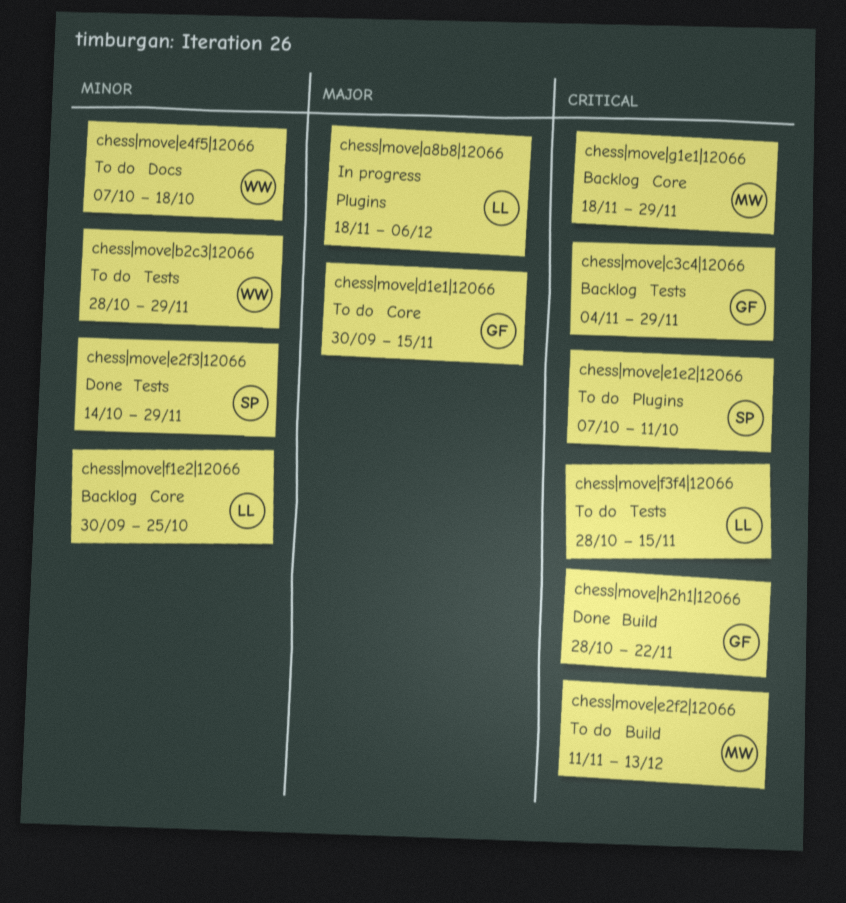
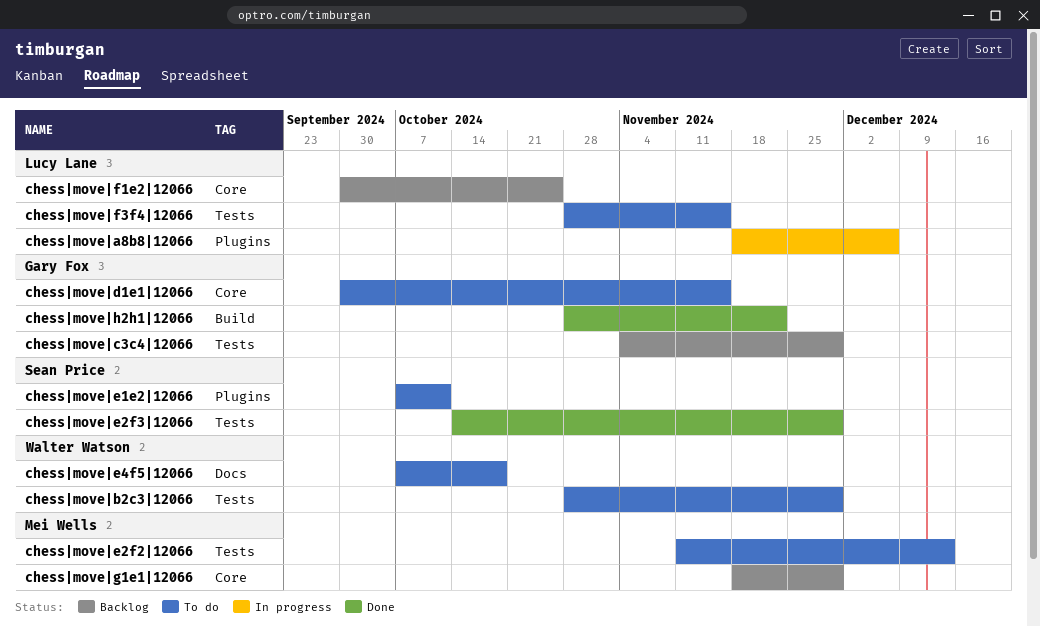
chess|move|e2f2|12066, label: Build -> Tests

